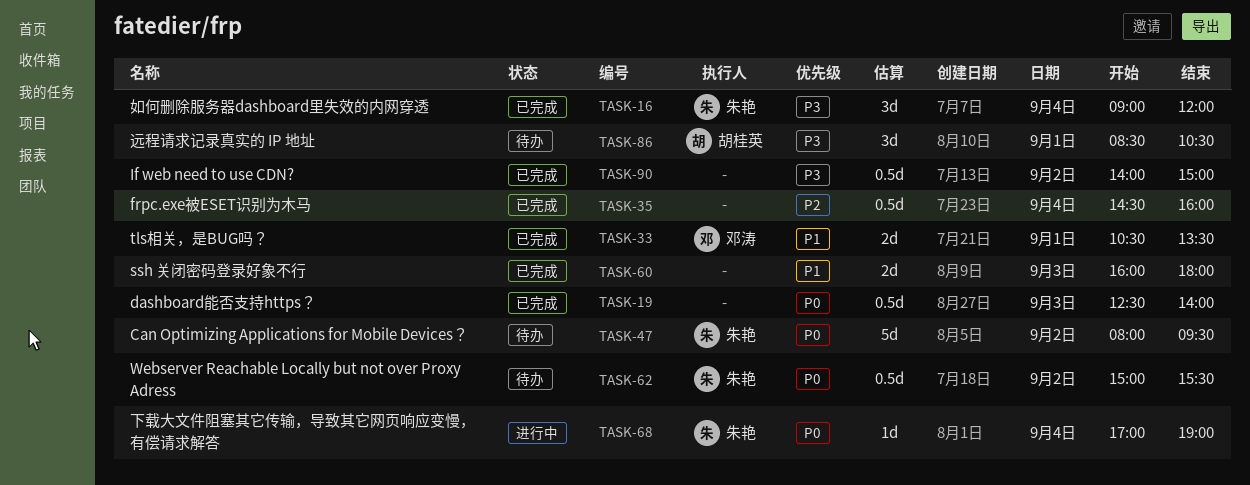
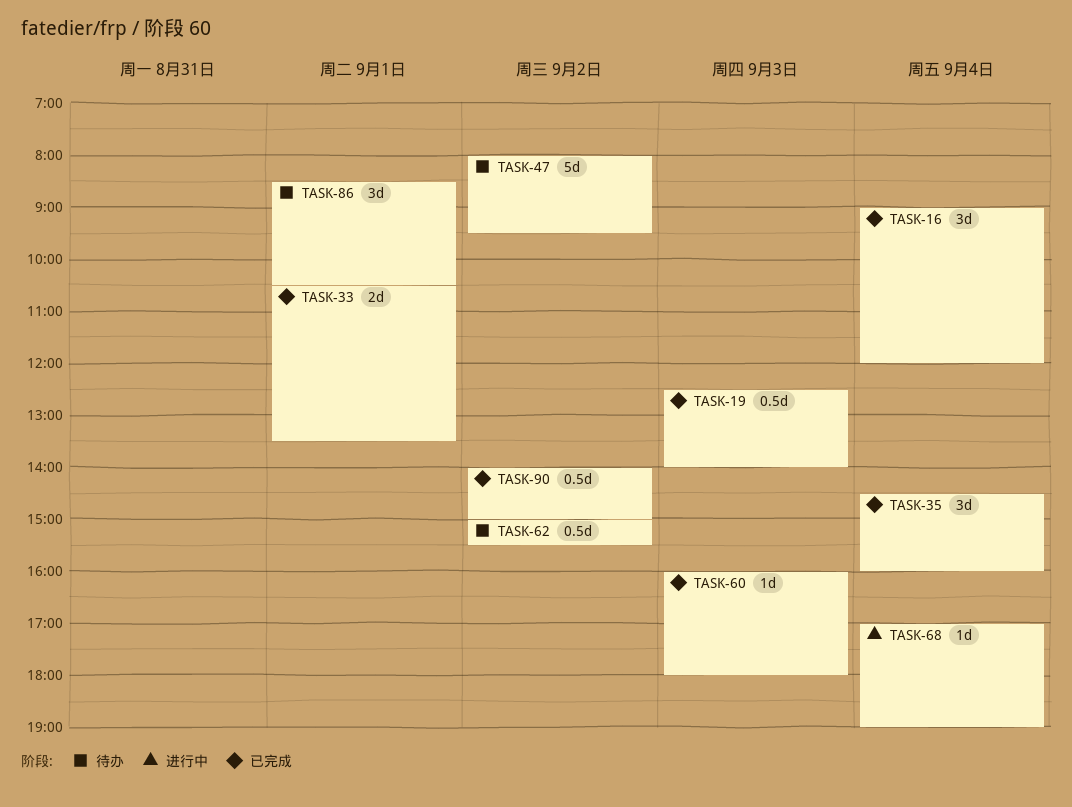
TASK-35, estimate: 0.5d -> 3d
TASK-60, estimate: 2d -> 1d

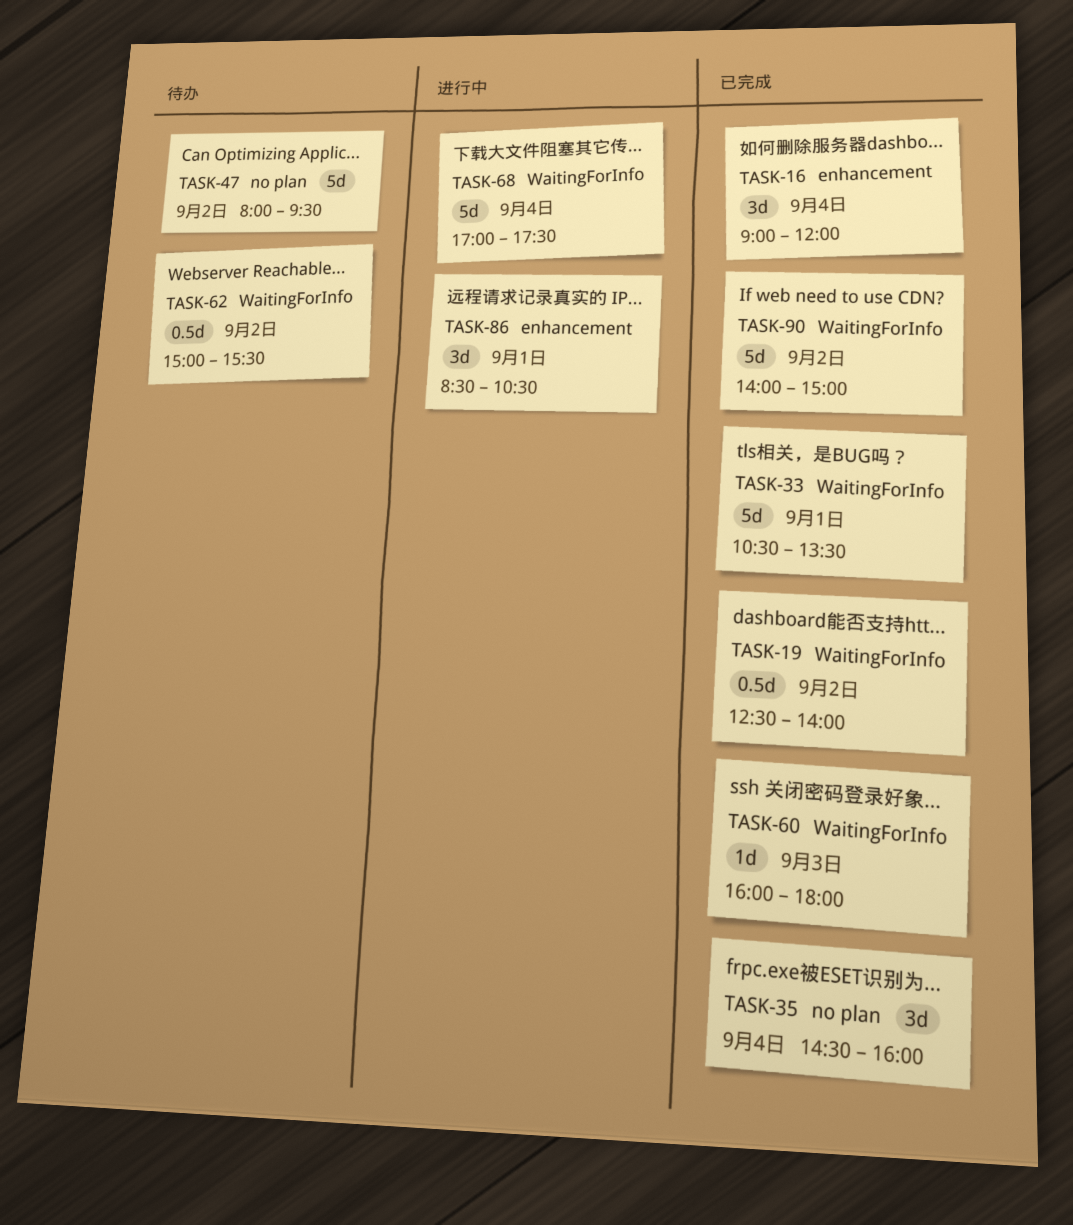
TASK-19, day: Sep 3 -> Sep 2
TASK-33, estimate: 2d -> 5d
TASK-68, estimate: 1d -> 5d
TASK-68, ends: 19:00 -> 17:30
TASK-86, status: 待办 -> 进行中
TASK-90, estimate: 0.5d -> 5d

